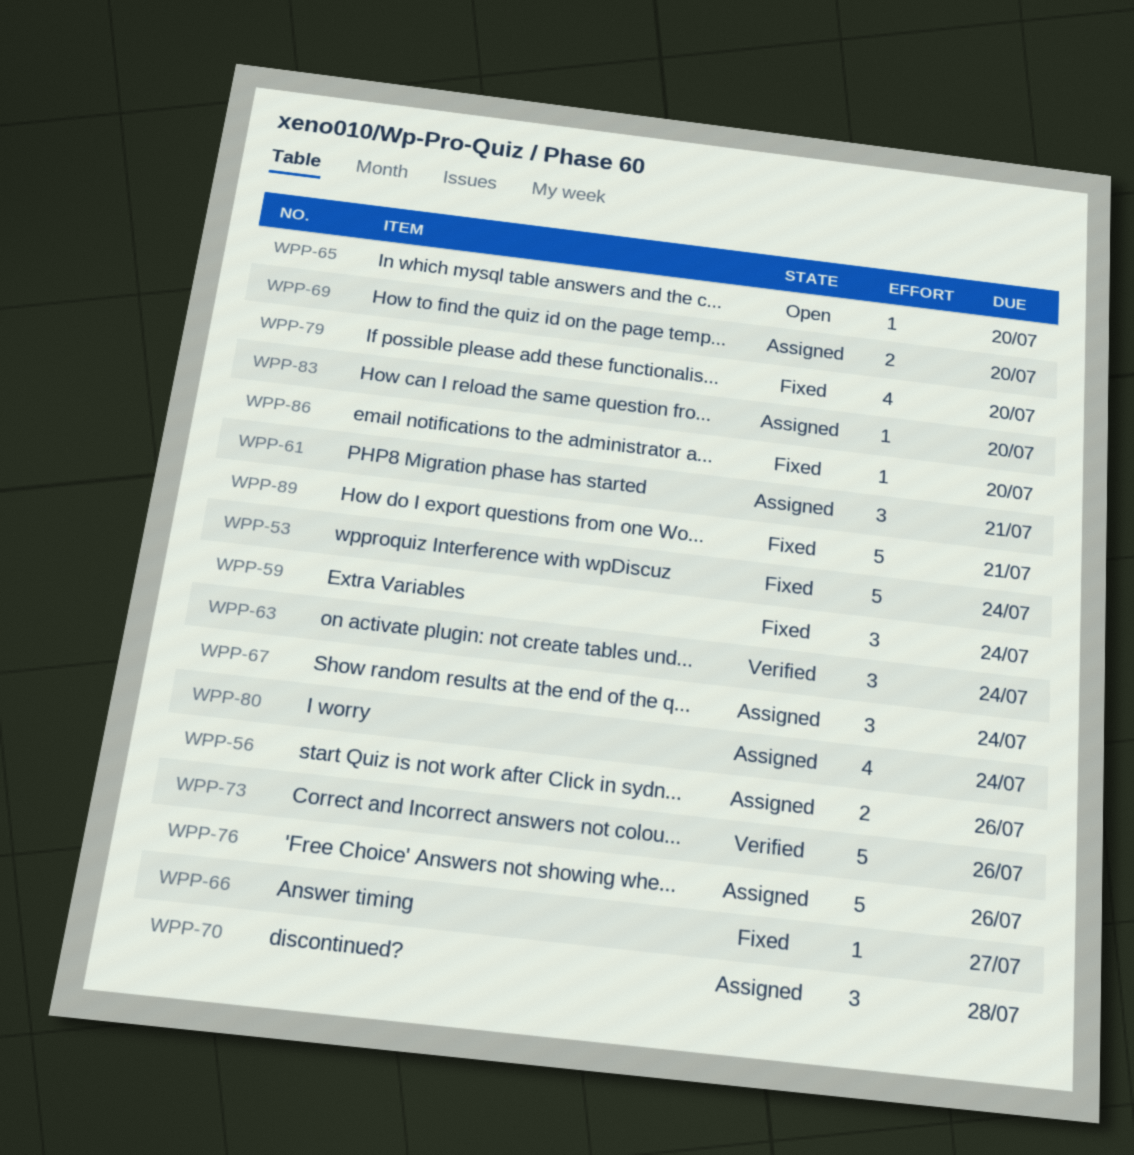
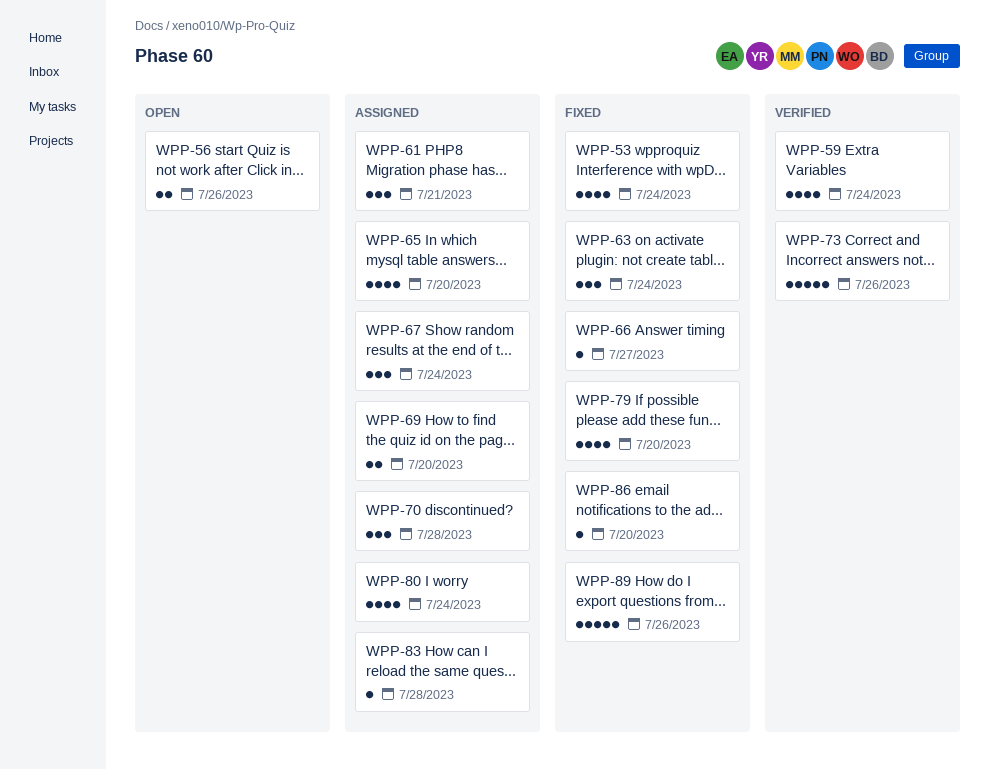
WPP-53, estimate: 5 -> 4
WPP-56, status: Assigned -> Open
WPP-59, status: Fixed -> Verified
WPP-59, estimate: 3 -> 4
WPP-63, status: Verified -> Fixed
WPP-65, status: Open -> Assigned
WPP-65, estimate: 1 -> 4
WPP-76: present -> none
WPP-83, due: Jul 20 -> Jul 28
WPP-89, due: Jul 21 -> Jul 26

